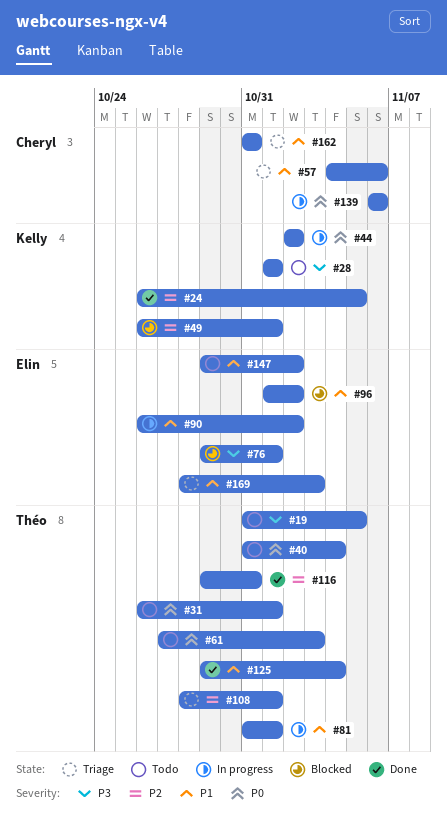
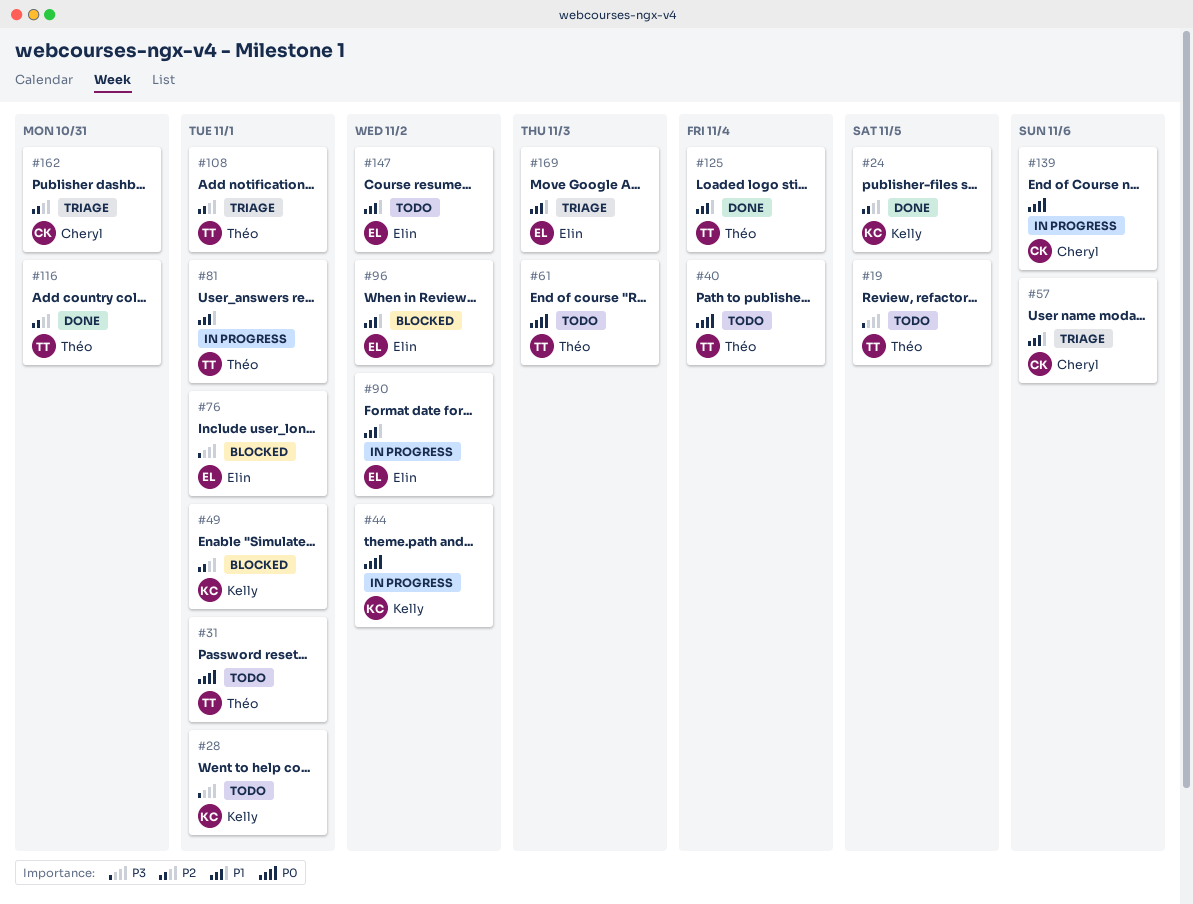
#162, priority: P1 -> P2

